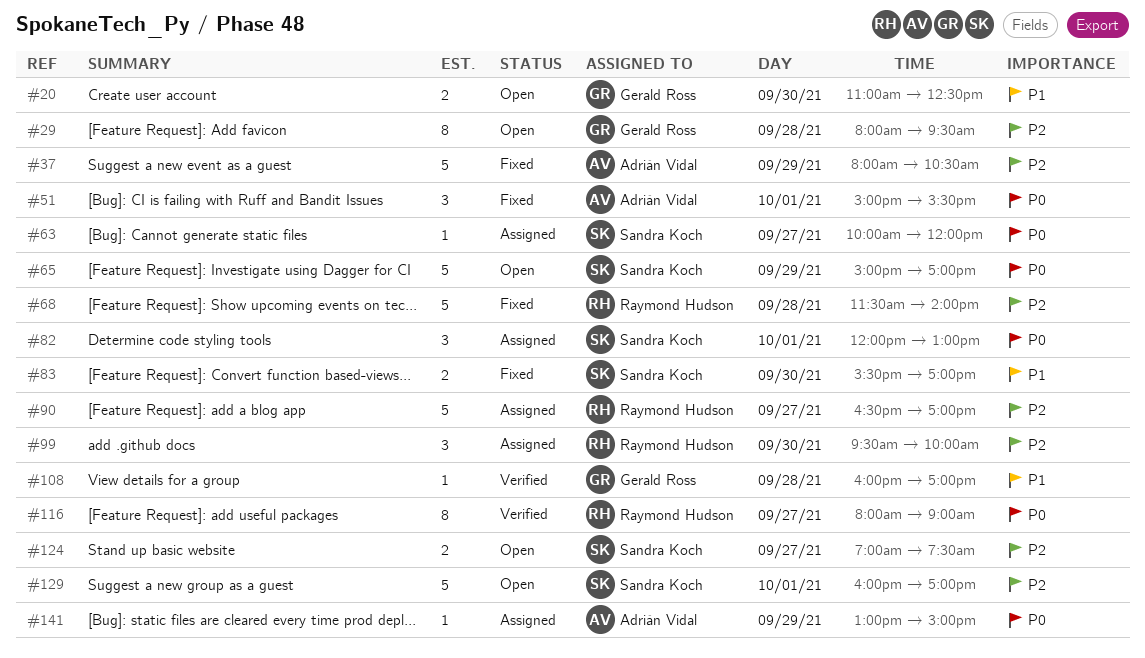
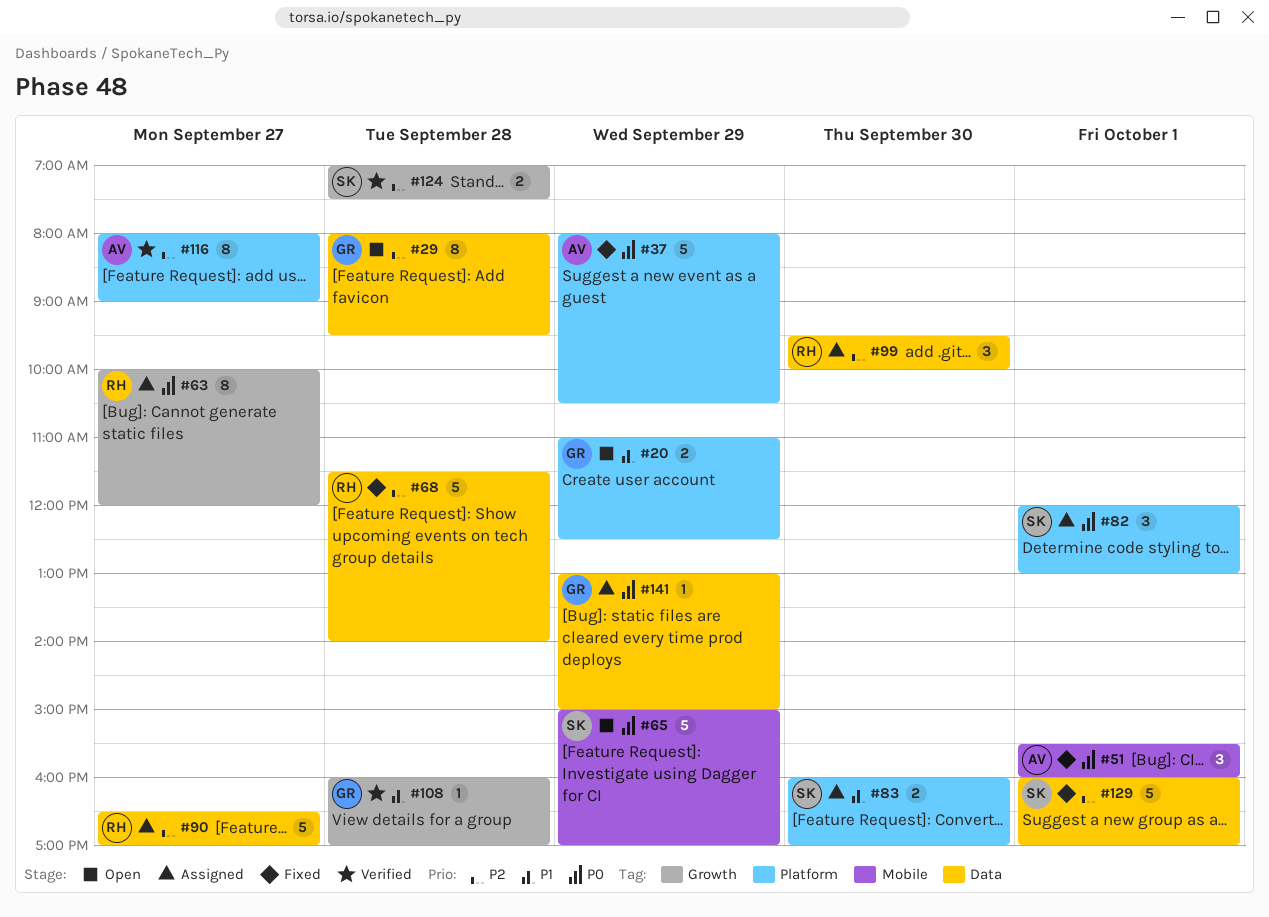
#20, day: Sep 30 -> Sep 29
#37, priority: P2 -> P0
#51, begins: 15:00 -> 15:30
#51, ends: 15:30 -> 16:00
#63, owner: Sandra Koch -> Raymond Hudson
#63, estimate: 1 -> 8
#83, status: Fixed -> Assigned
#83, begins: 15:30 -> 16:00
#116, owner: Raymond Hudson -> Adrián Vidal
#116, priority: P0 -> P2
#124, status: Open -> Verified
#124, day: Sep 27 -> Sep 28
#129, status: Open -> Fixed
#141, owner: Adrián Vidal -> Gerald Ross

